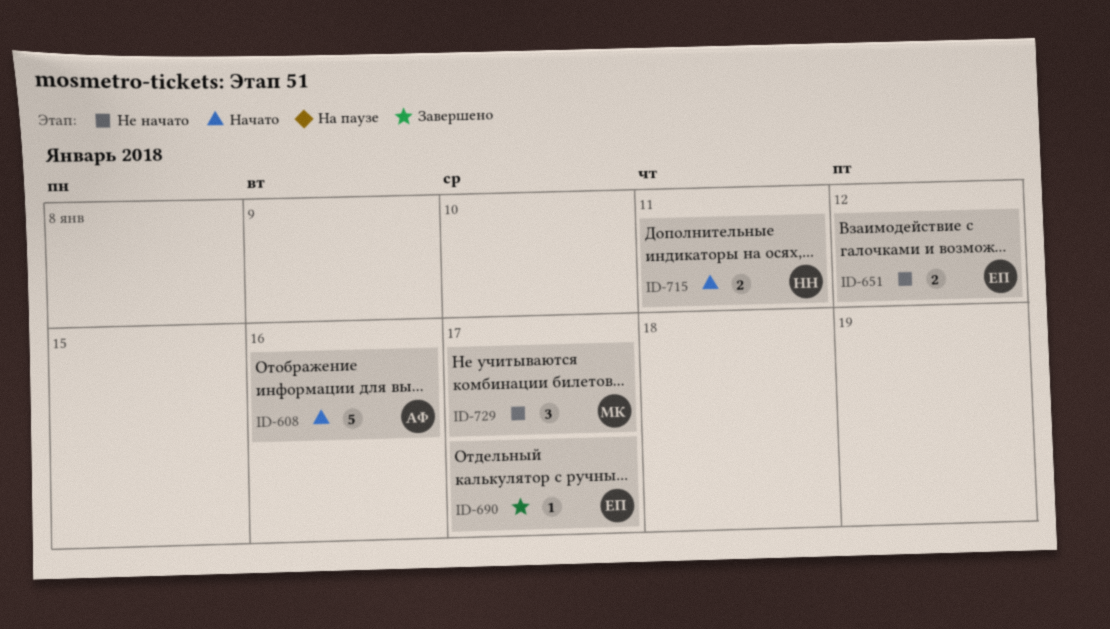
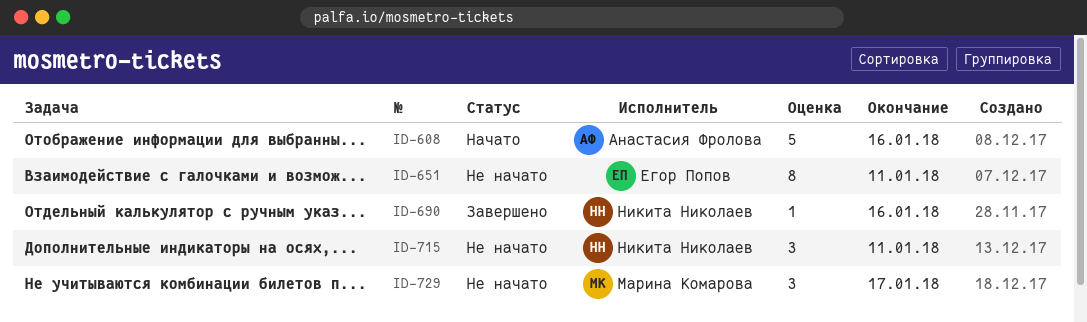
ID-651, estimate: 2 -> 8
ID-651, due: Jan 12 -> Jan 11
ID-690, owner: Егор Попов -> Никита Николаев
ID-690, due: Jan 17 -> Jan 16
ID-715, status: Начато -> Не начато
ID-715, estimate: 2 -> 3

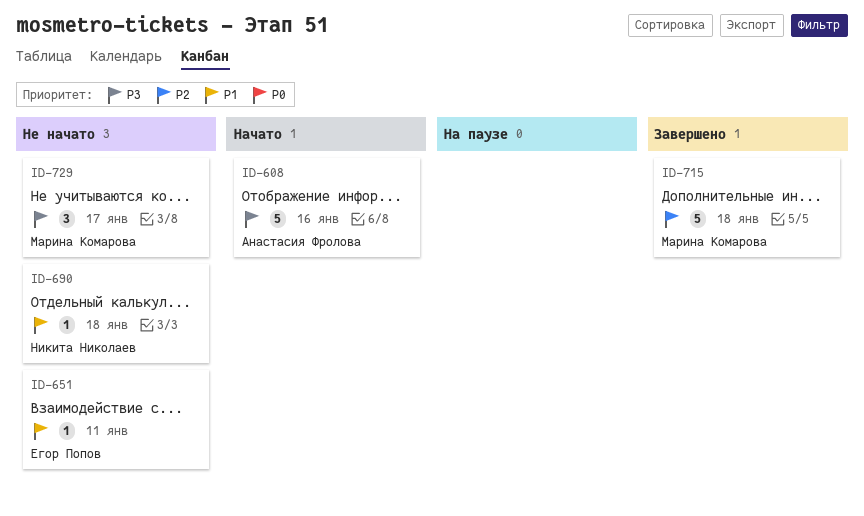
ID-651, estimate: 8 -> 1
ID-690, status: Завершено -> Не начато
ID-690, due: Jan 16 -> Jan 18
ID-715, status: Не начато -> Завершено
ID-715, owner: Никита Николаев -> Марина Комарова
ID-715, estimate: 3 -> 5
ID-715, due: Jan 11 -> Jan 18

